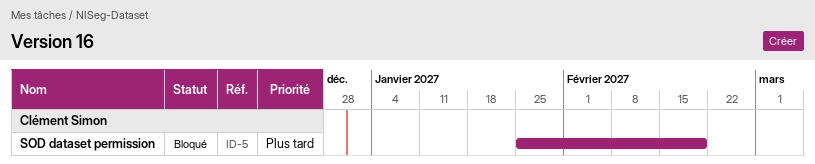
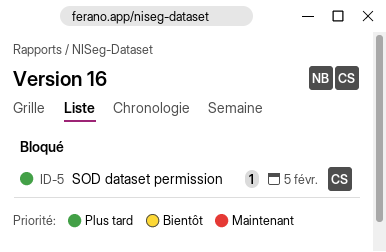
ID-5, due: Feb 19 -> Feb 5

